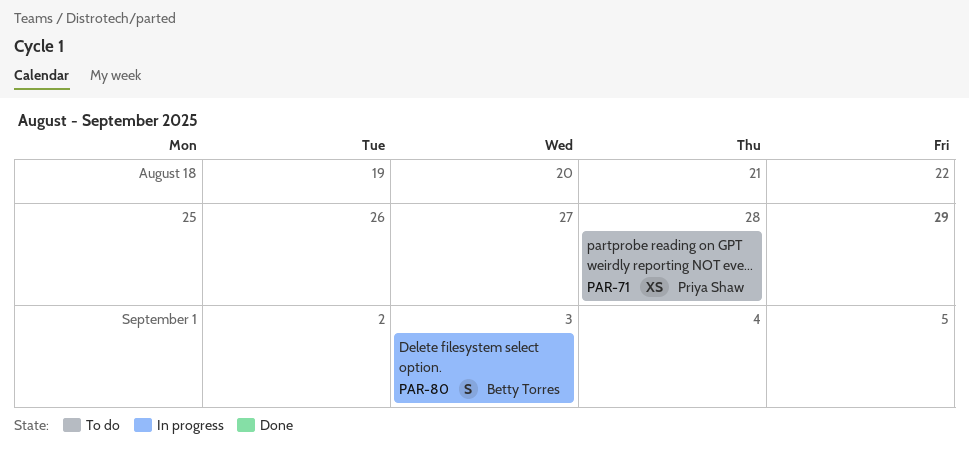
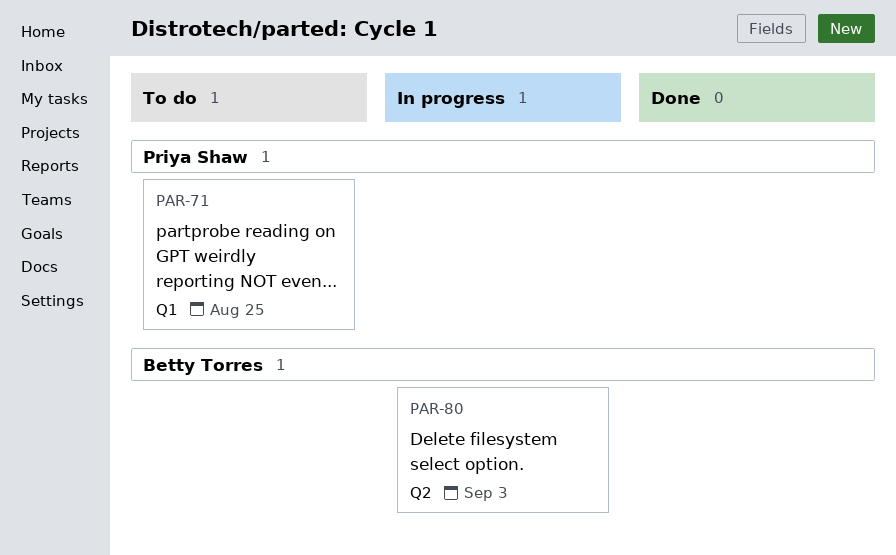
PAR-71, due: Aug 28 -> Aug 25

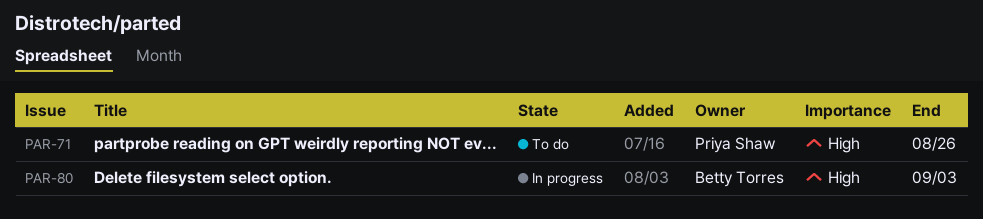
PAR-71, due: Aug 25 -> Aug 26

